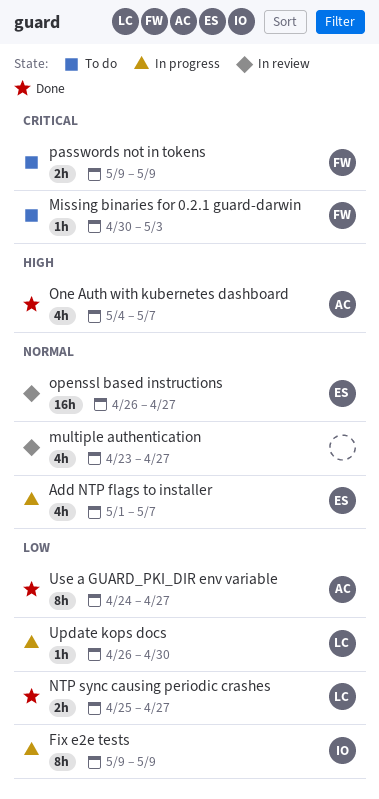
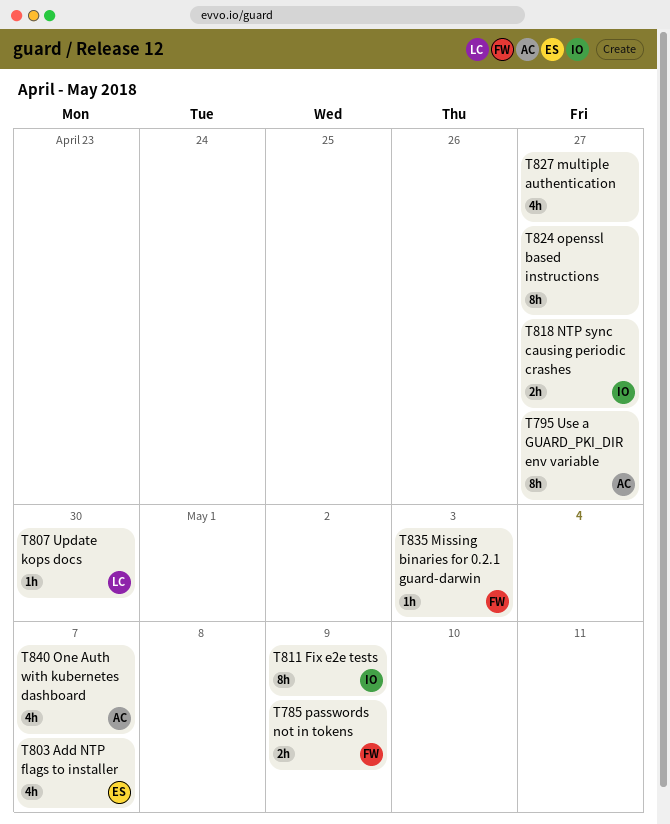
NTP sync causing periodic crashes, owner: LC -> IO
openssl based instructions, owner: ES -> none
openssl based instructions, estimate: 16h -> 8h

